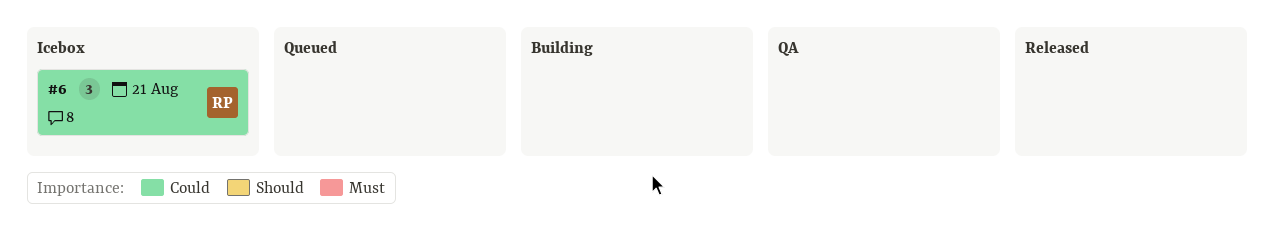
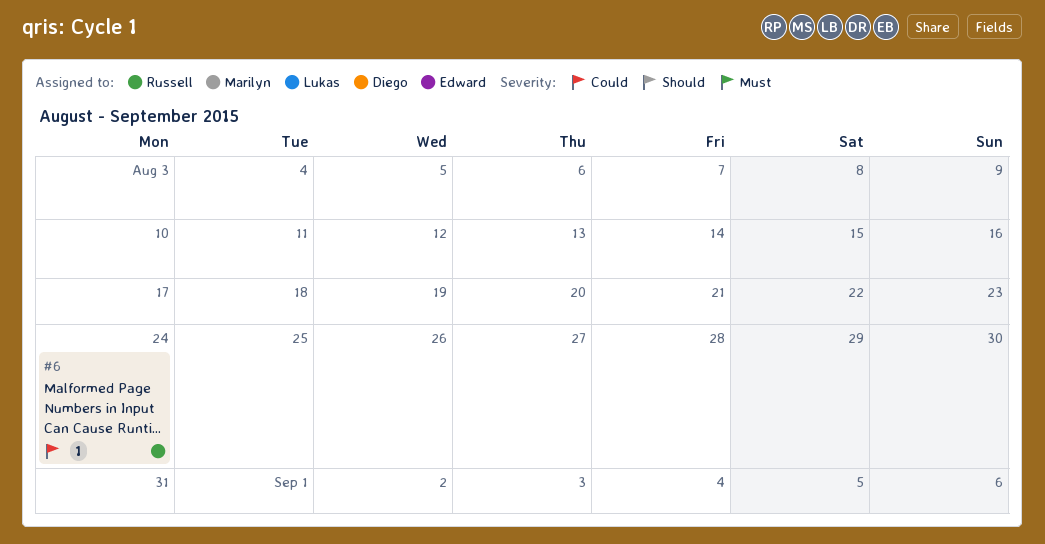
#6, estimate: 3 -> 1
#6, due: Aug 21 -> Aug 24

